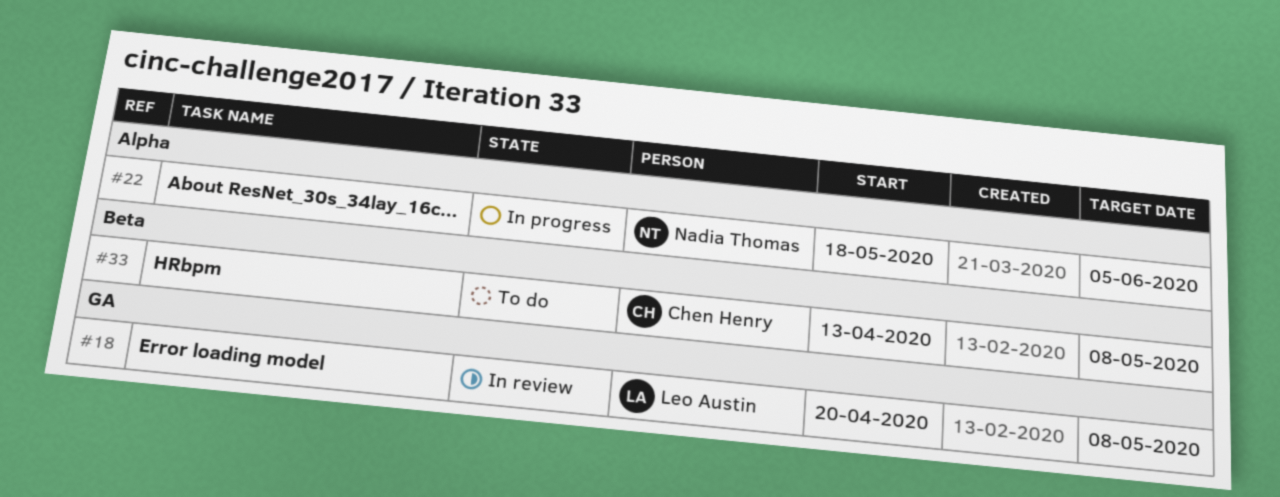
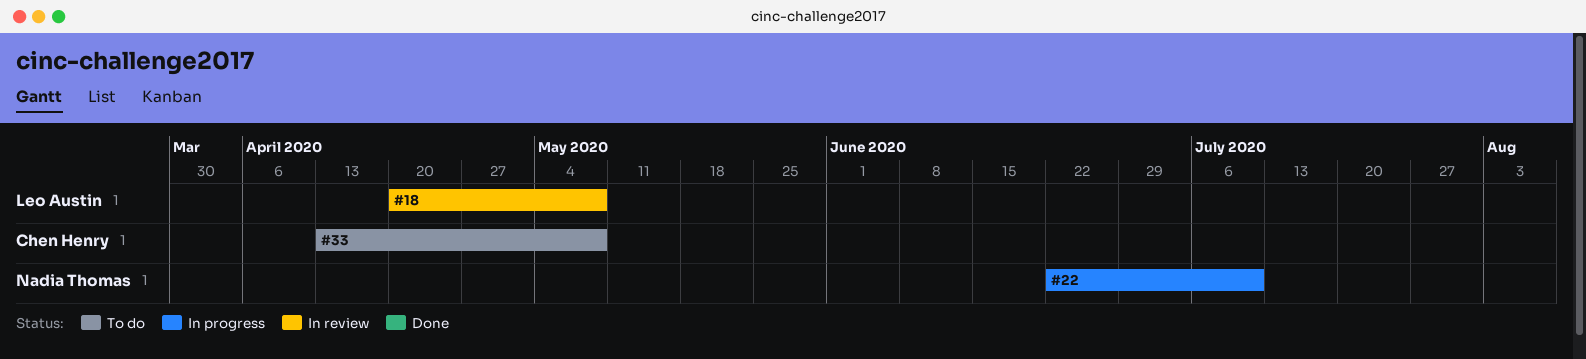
#22, start: May 18 -> Jun 22
#22, due: Jun 5 -> Jul 10

